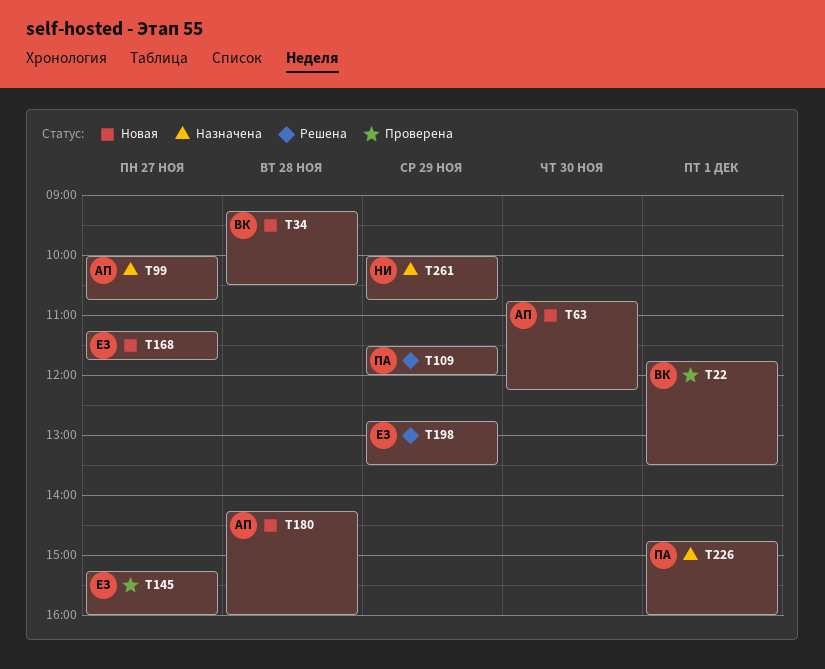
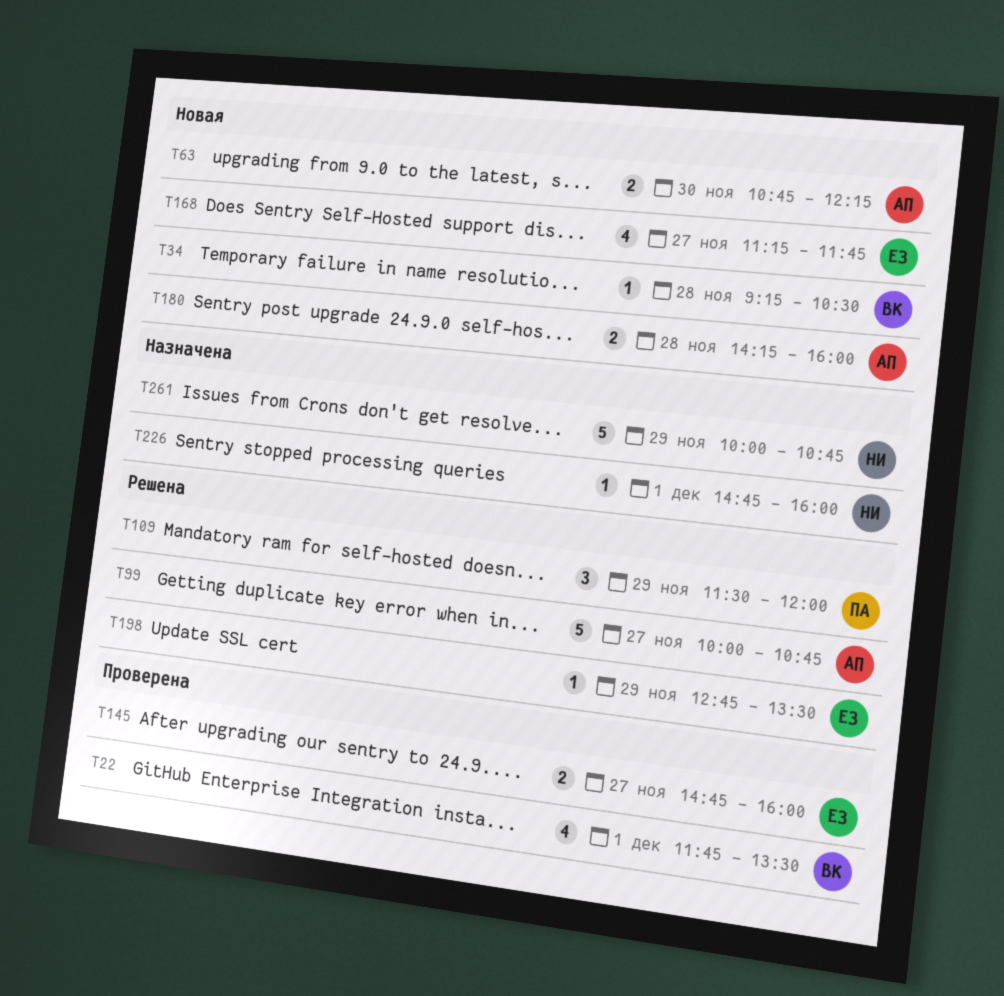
T99, status: Назначена -> Решена
T145, begins: 15:15 -> 14:45
T226, owner: ПА -> НИ

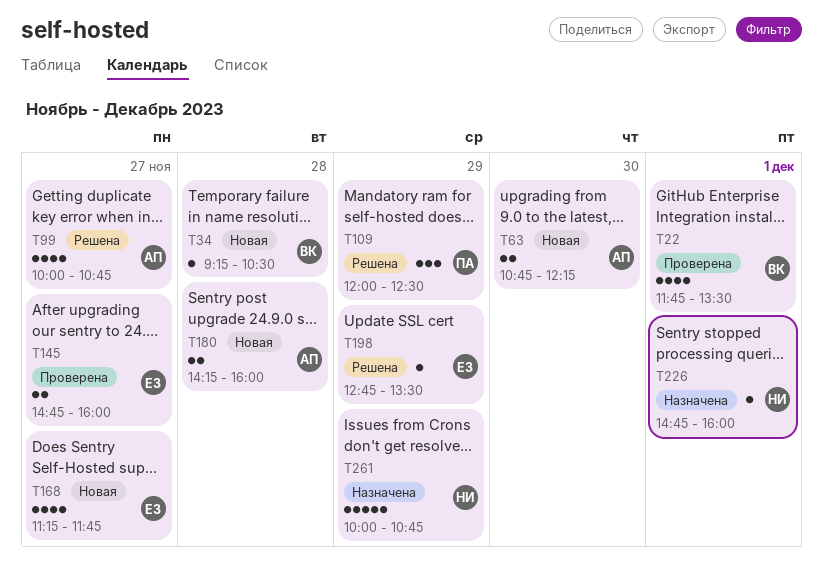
T99, estimate: 5 -> 4
T109, begins: 11:30 -> 12:00
T109, ends: 12:00 -> 12:30

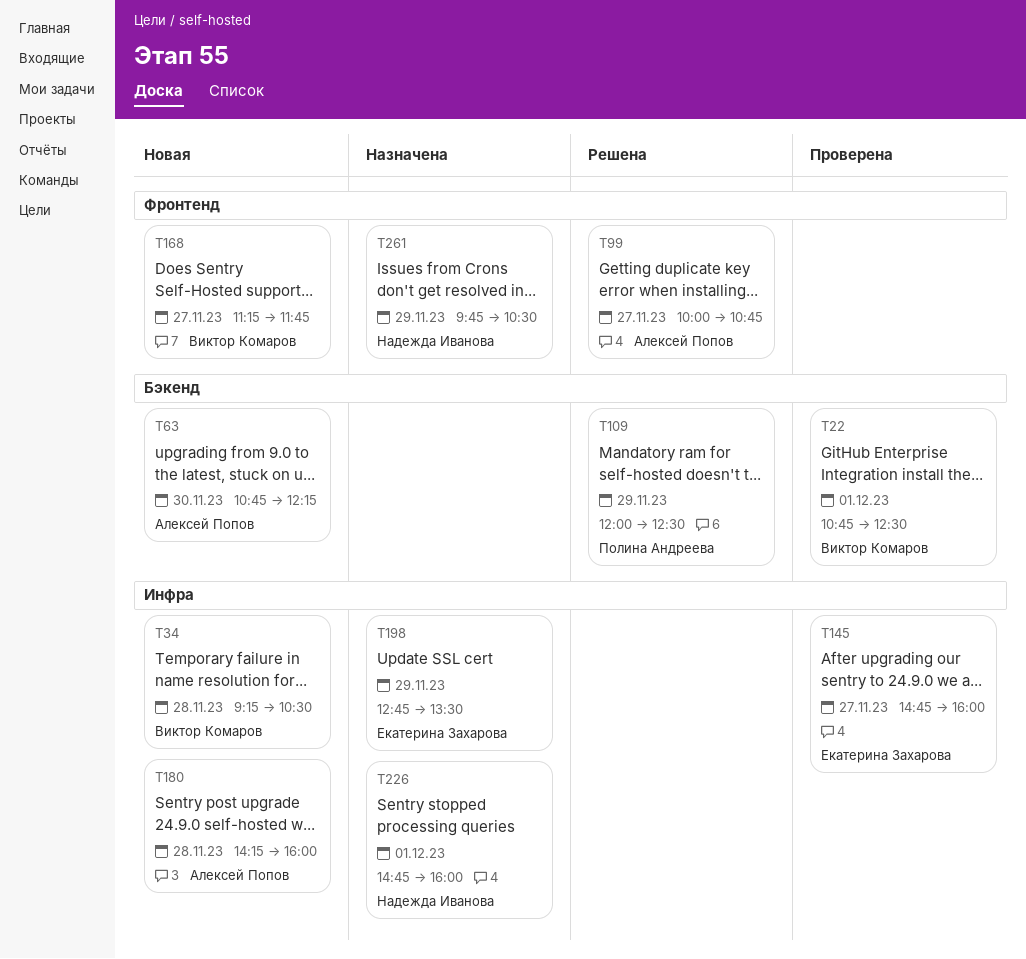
T22, begins: 11:45 -> 10:45
T22, ends: 13:30 -> 12:30
T168, owner: Екатерина Захарова -> Виктор Комаров
T198, status: Решена -> Назначена
T261, begins: 10:00 -> 09:45
T261, ends: 10:45 -> 10:30

